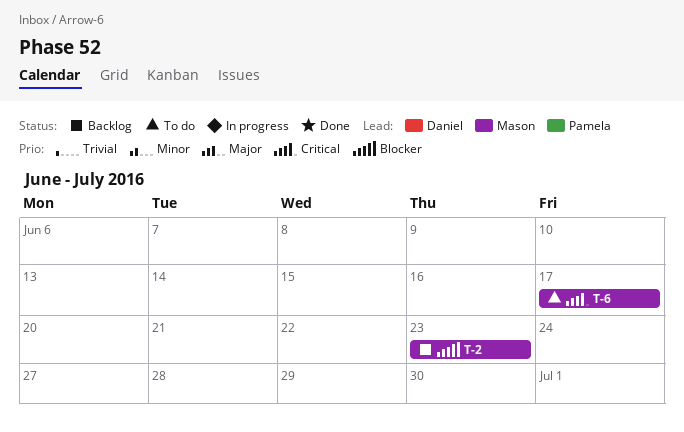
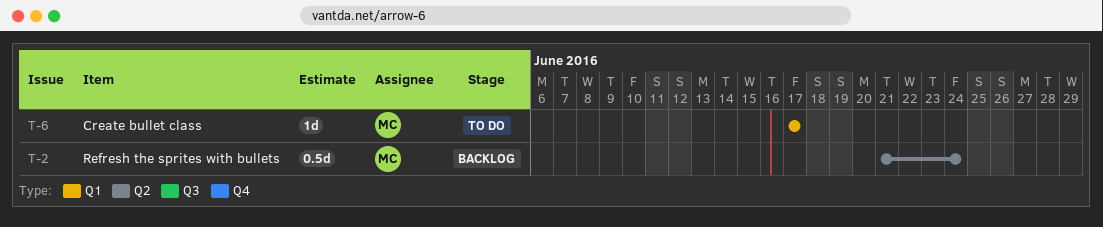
T-2, start: Jun 23 -> Jun 21
T-2, due: Jun 23 -> Jun 24

